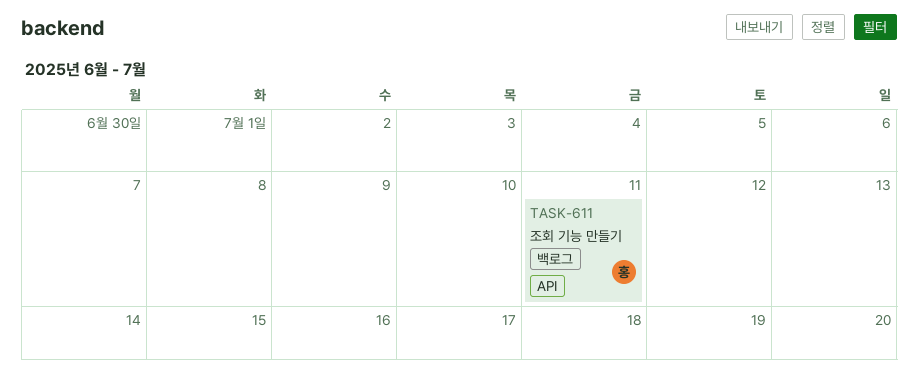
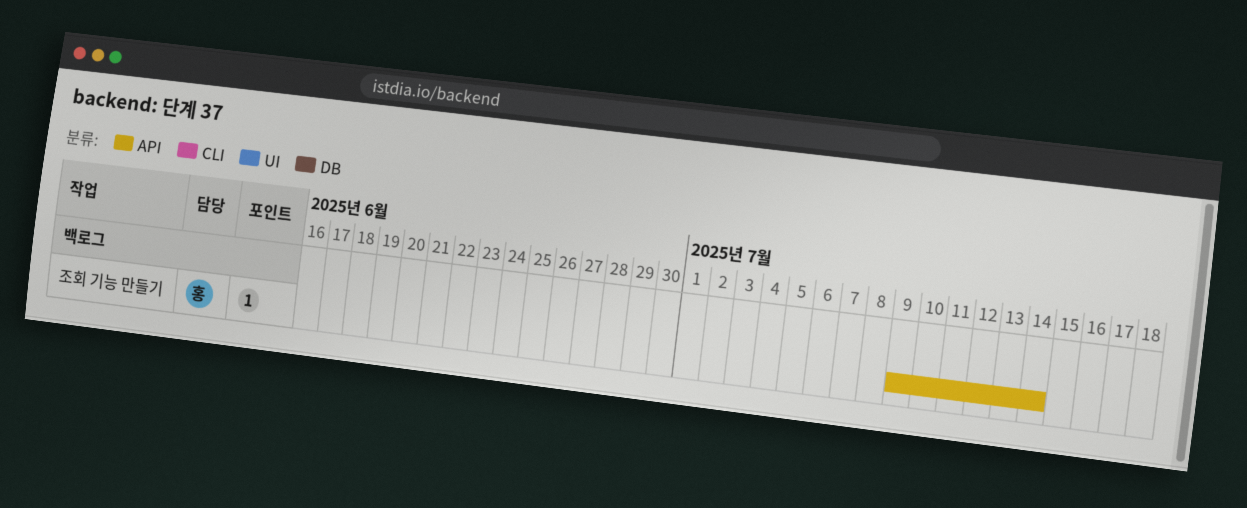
조회 기능 만들기, due: Jul 11 -> Jul 14

